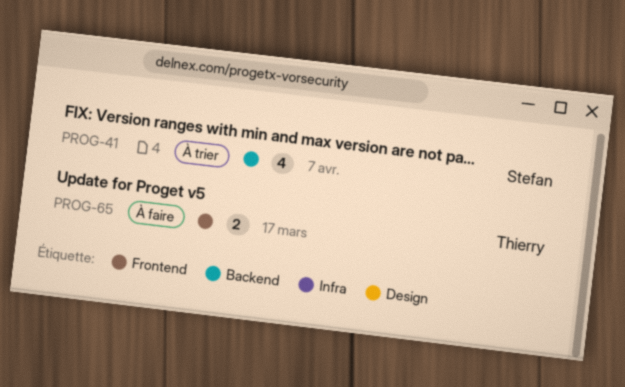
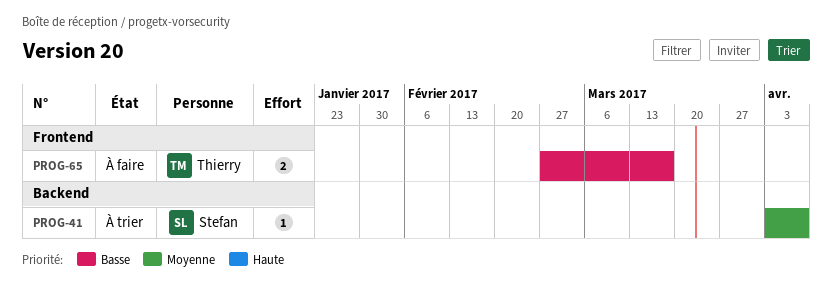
PROG-41, estimate: 4 -> 1

